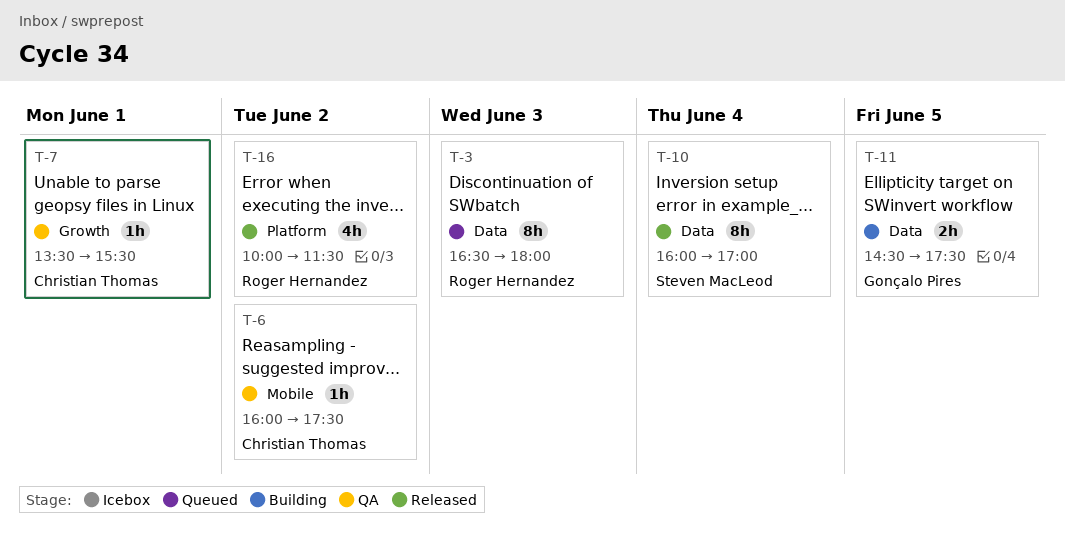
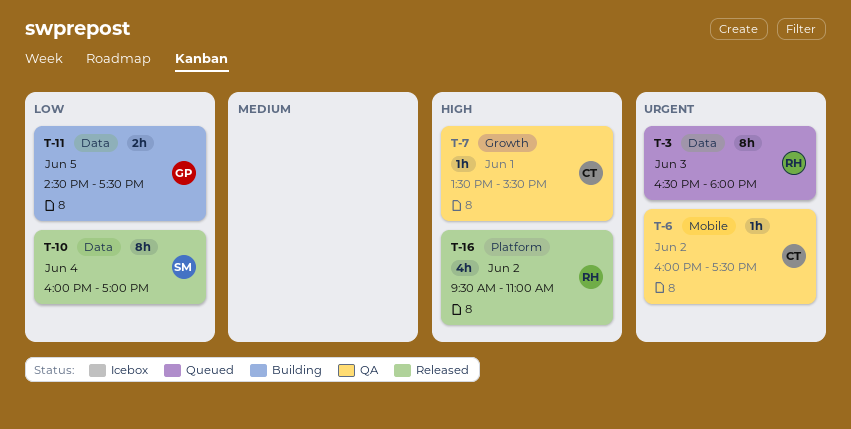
T-16, begins: 10:00 -> 09:30
T-16, ends: 11:30 -> 11:00

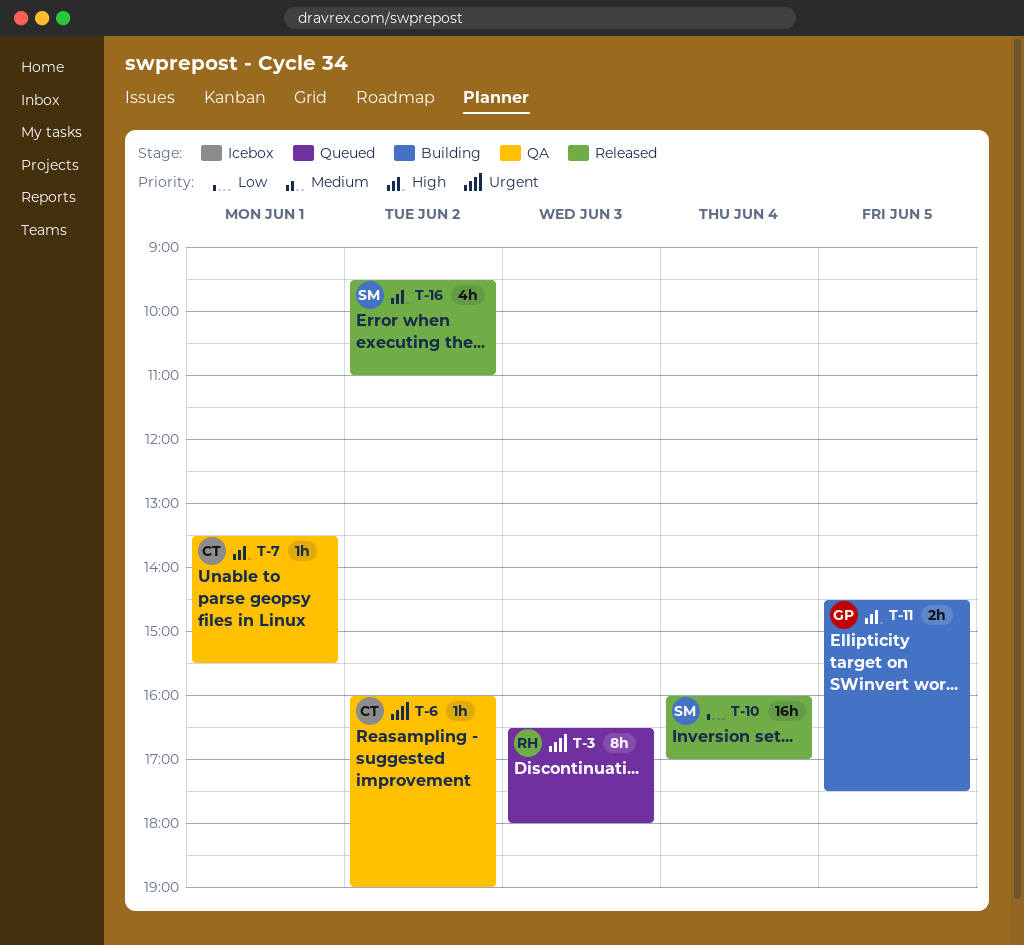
T-6, ends: 17:30 -> 19:00
T-10, estimate: 8h -> 16h
T-11, priority: Low -> High
T-16, owner: RH -> SM

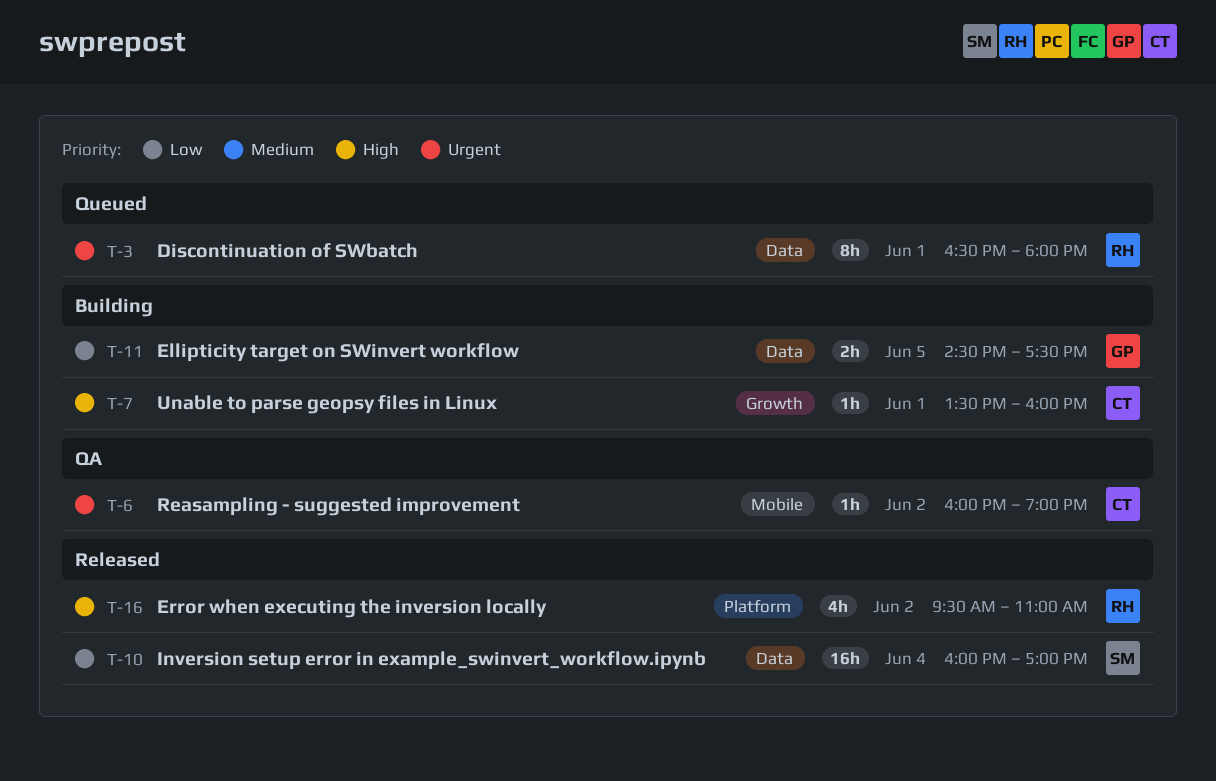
T-3, day: Jun 3 -> Jun 1
T-7, status: QA -> Building
T-7, ends: 15:30 -> 16:00
T-11, priority: High -> Low
T-16, owner: SM -> RH

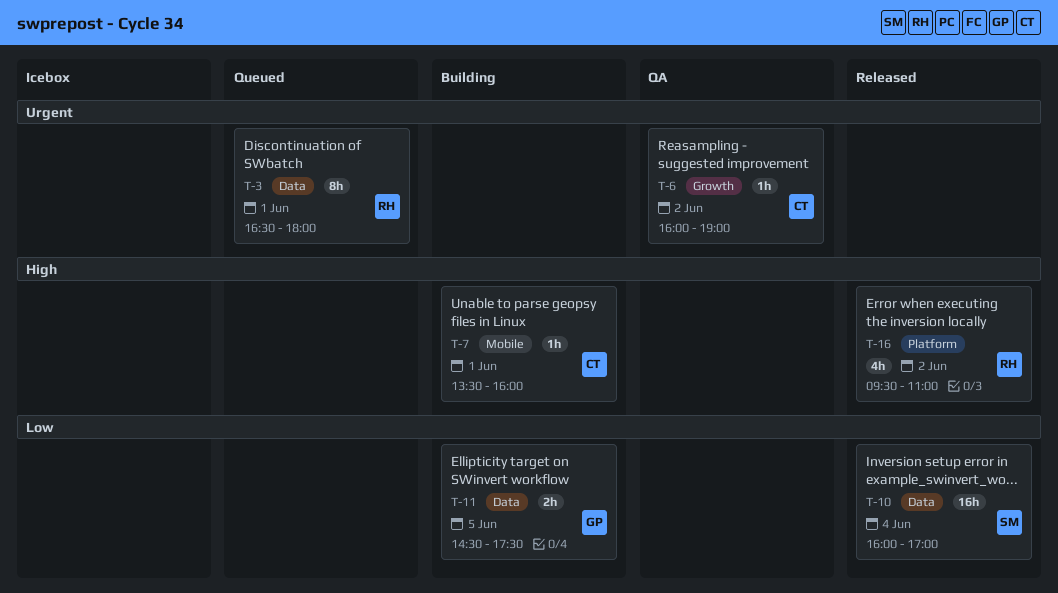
T-6, label: Mobile -> Growth
T-7, label: Growth -> Mobile

